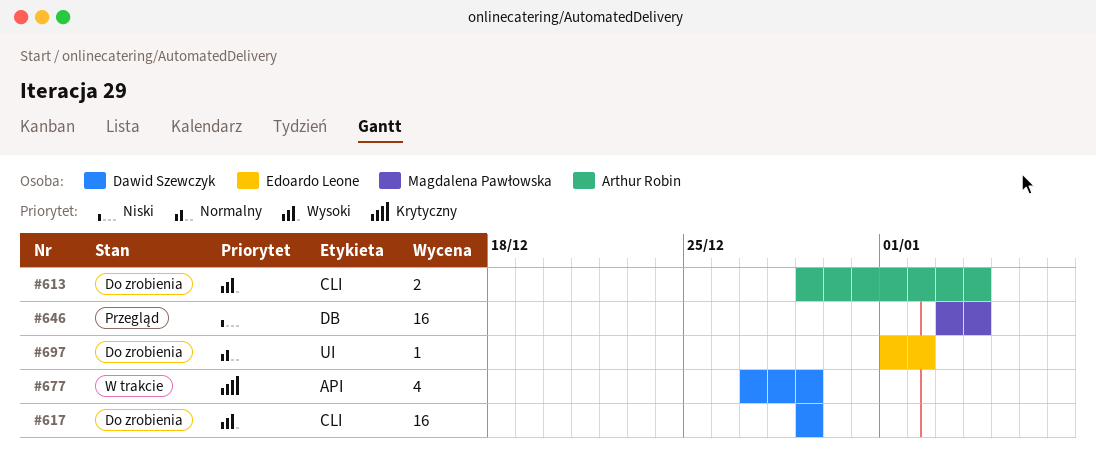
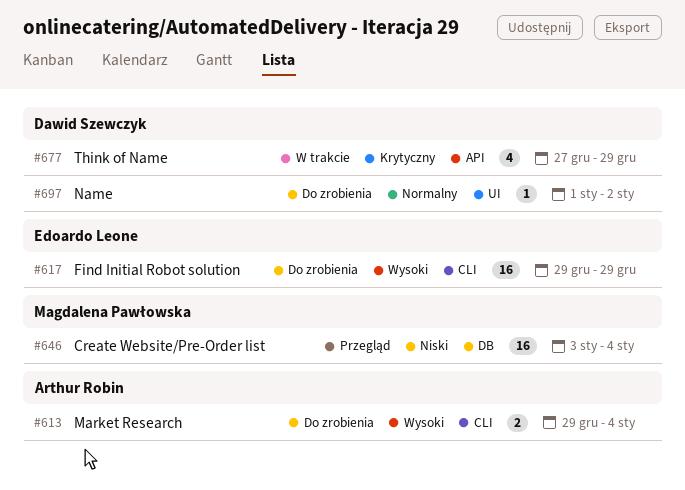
#617, owner: Dawid Szewczyk -> Edoardo Leone
#697, owner: Edoardo Leone -> Dawid Szewczyk

